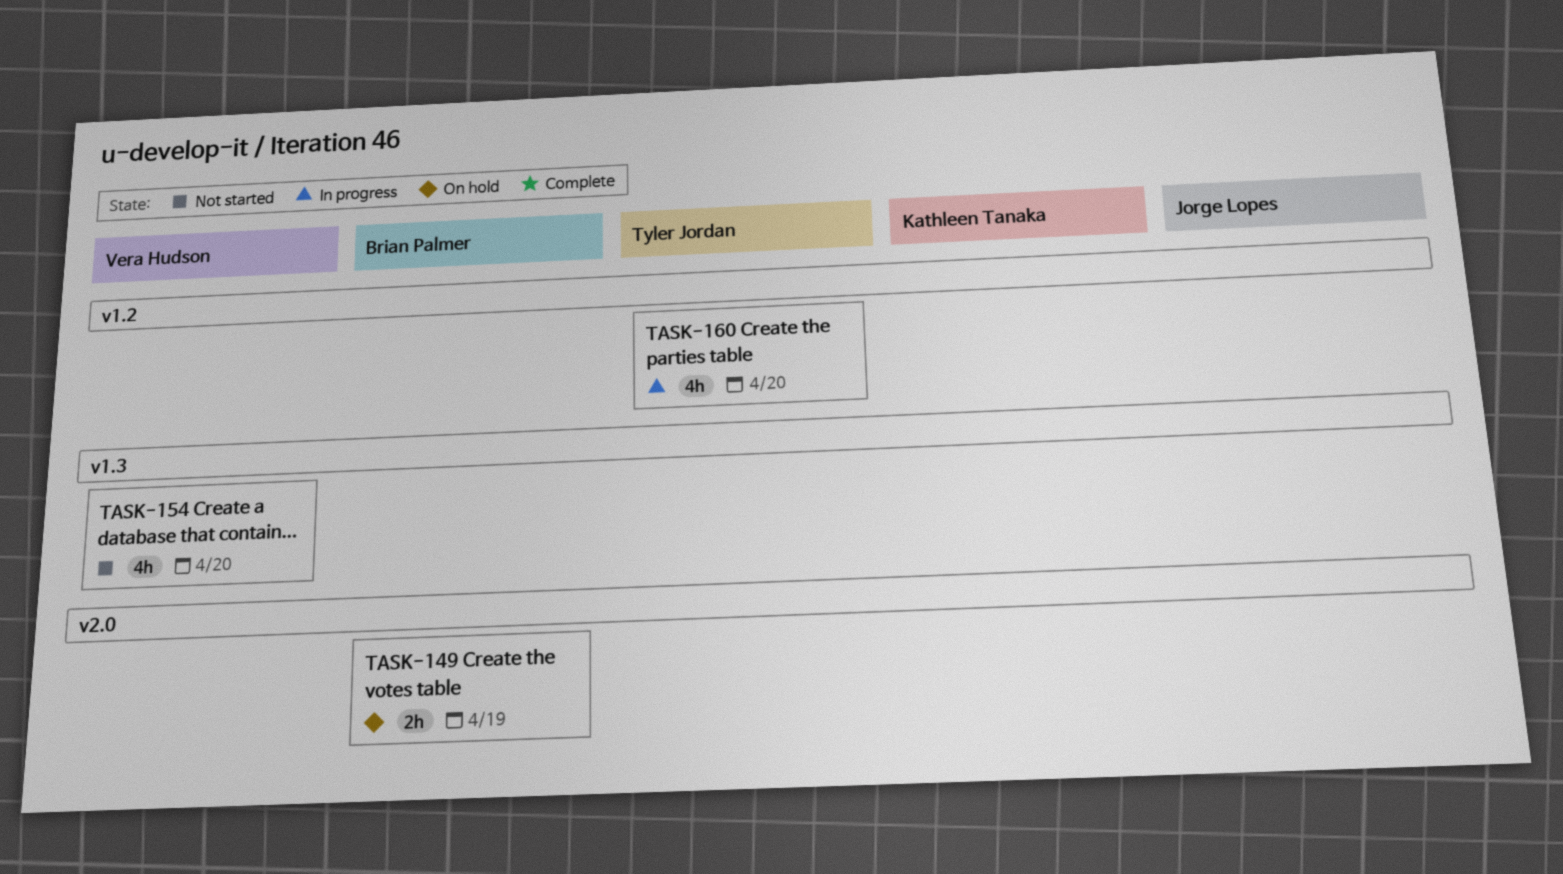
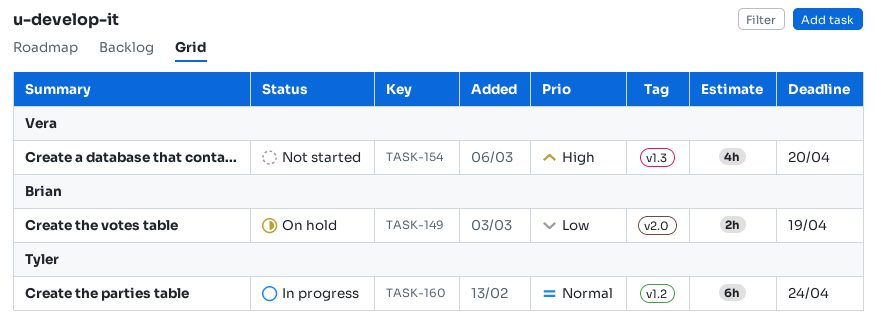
TASK-160, estimate: 4h -> 6h
TASK-160, due: Apr 20 -> Apr 24

